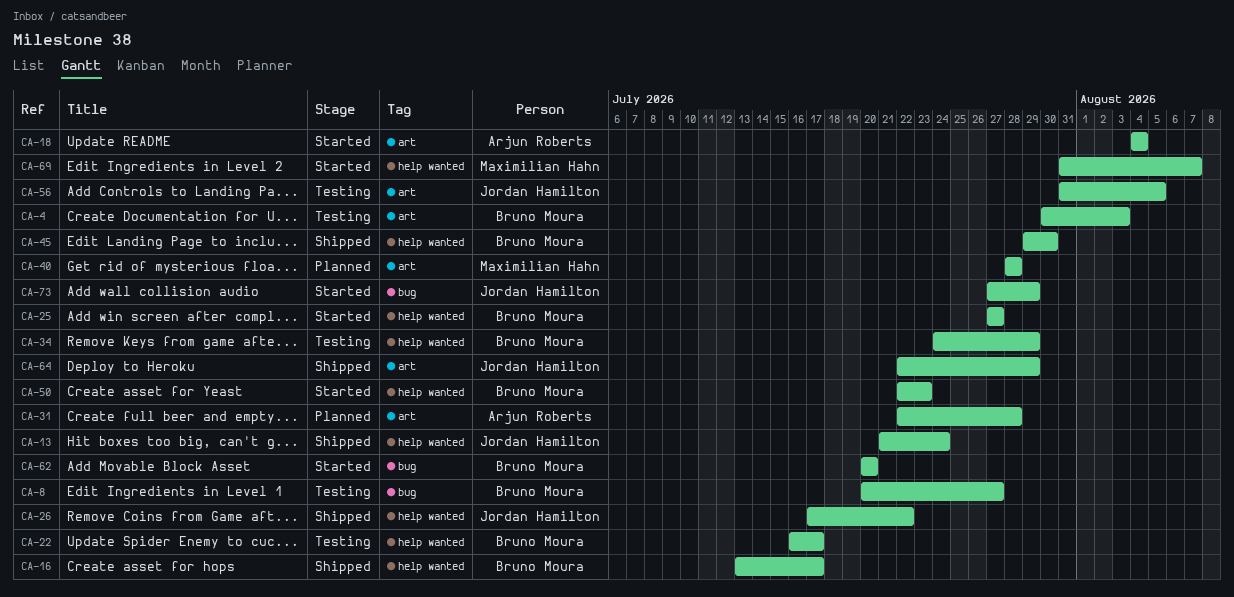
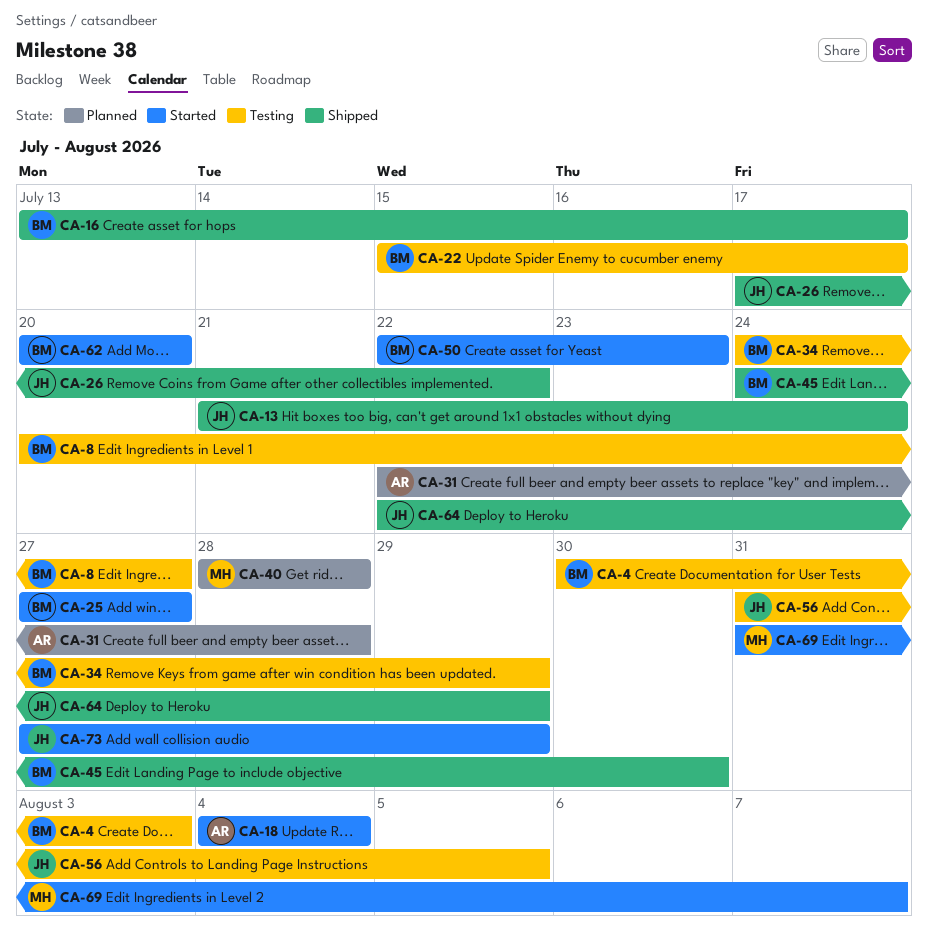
CA-22, start: Jul 16 -> Jul 15
CA-45, start: Jul 29 -> Jul 24

